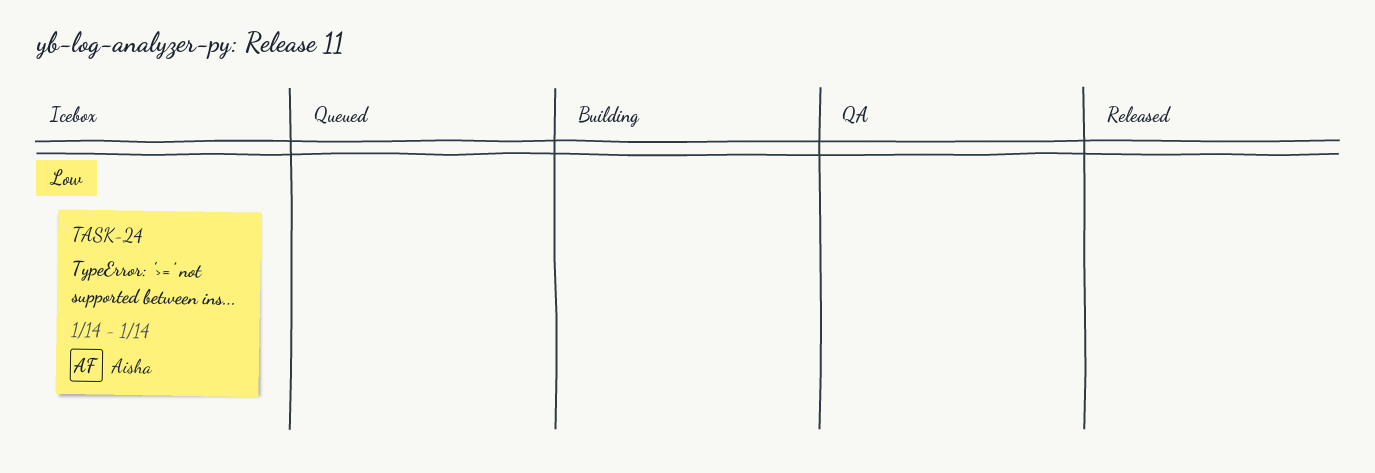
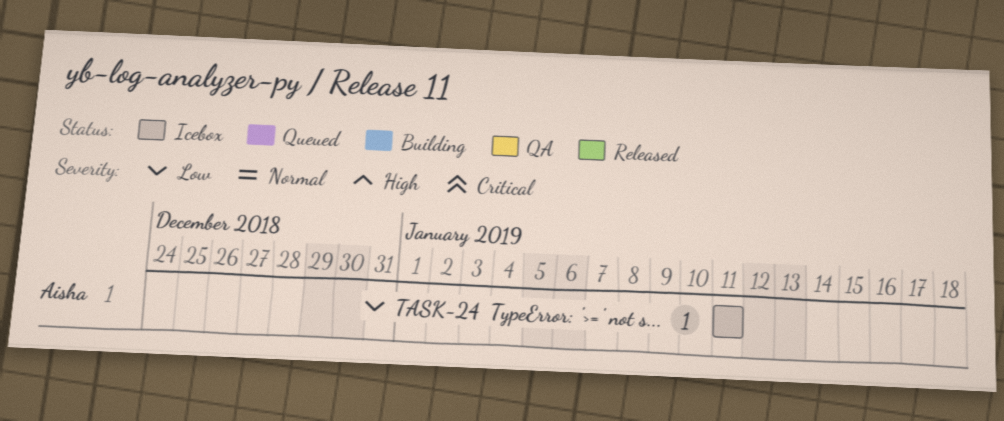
TASK-24, start: Jan 14 -> Jan 11
TASK-24, due: Jan 14 -> Jan 11

